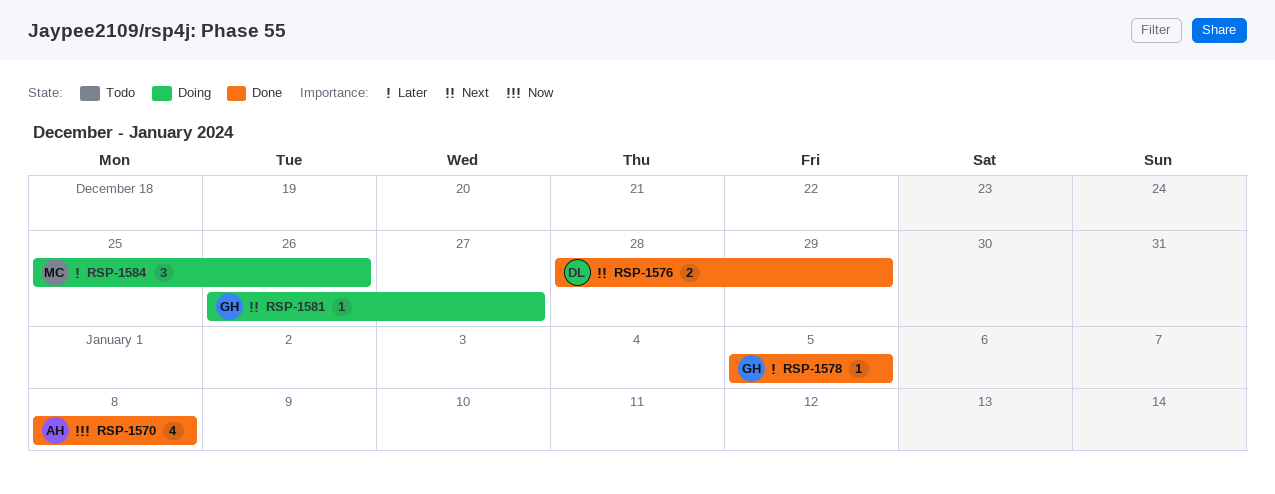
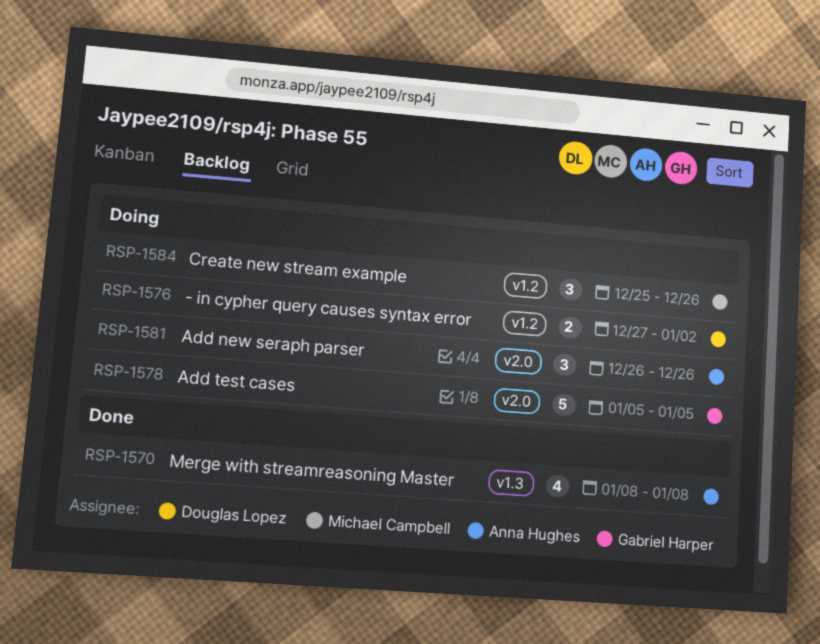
RSP-1576, status: Done -> Doing
RSP-1576, start: Dec 28 -> Dec 27
RSP-1576, due: Dec 29 -> Jan 2
RSP-1578, status: Done -> Doing
RSP-1578, estimate: 1 -> 5
RSP-1581, owner: Gabriel Harper -> Anna Hughes
RSP-1581, estimate: 1 -> 3
RSP-1581, due: Dec 27 -> Dec 26

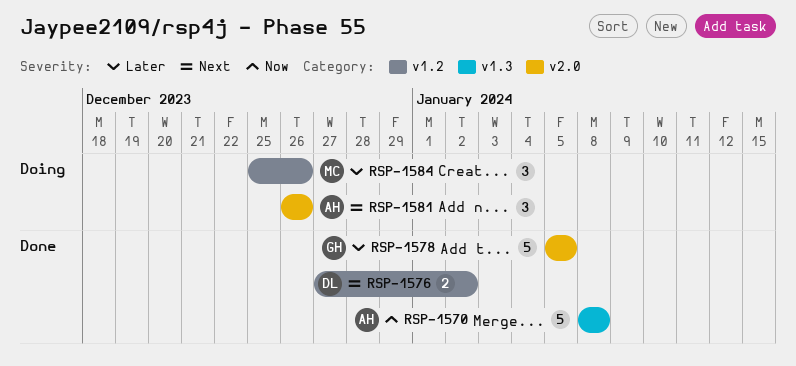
RSP-1570, estimate: 4 -> 5
RSP-1576, status: Doing -> Done
RSP-1578, status: Doing -> Done

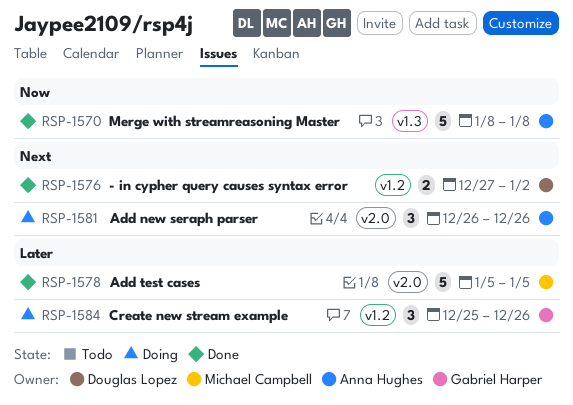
RSP-1578, owner: Gabriel Harper -> Michael Campbell
RSP-1584, owner: Michael Campbell -> Gabriel Harper

